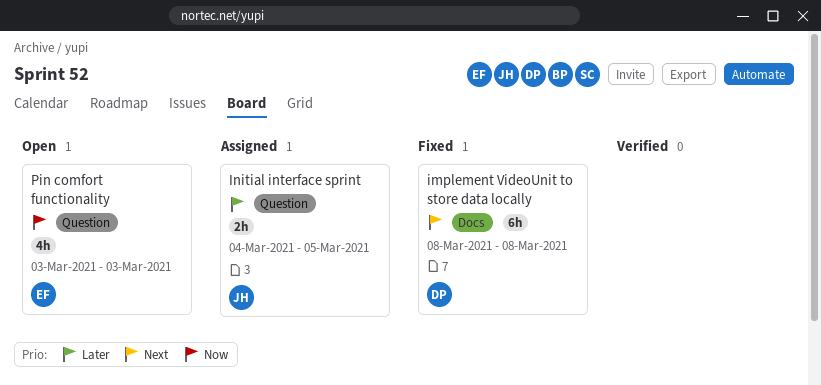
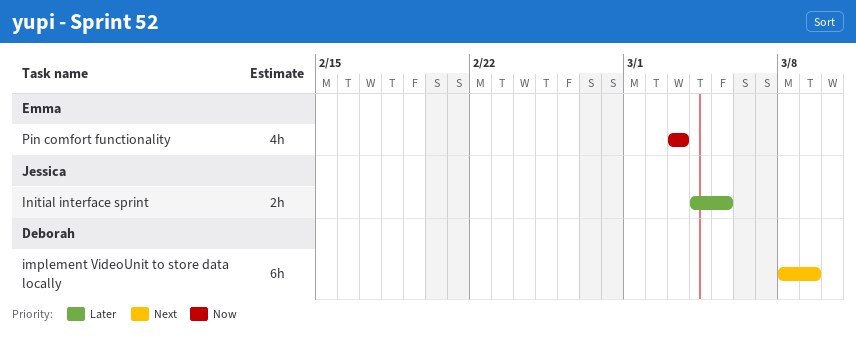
implement VideoUnit to store data locally, due: Mar 8 -> Mar 9

